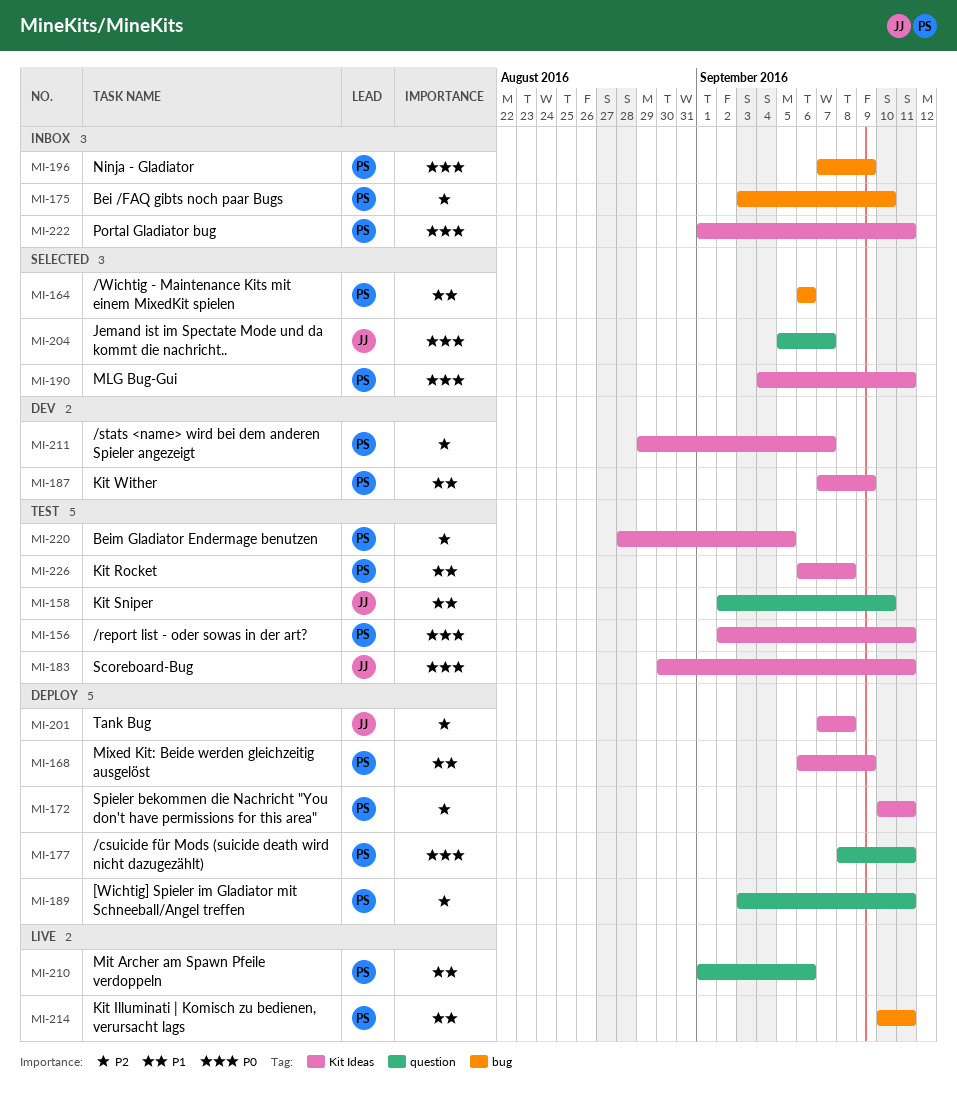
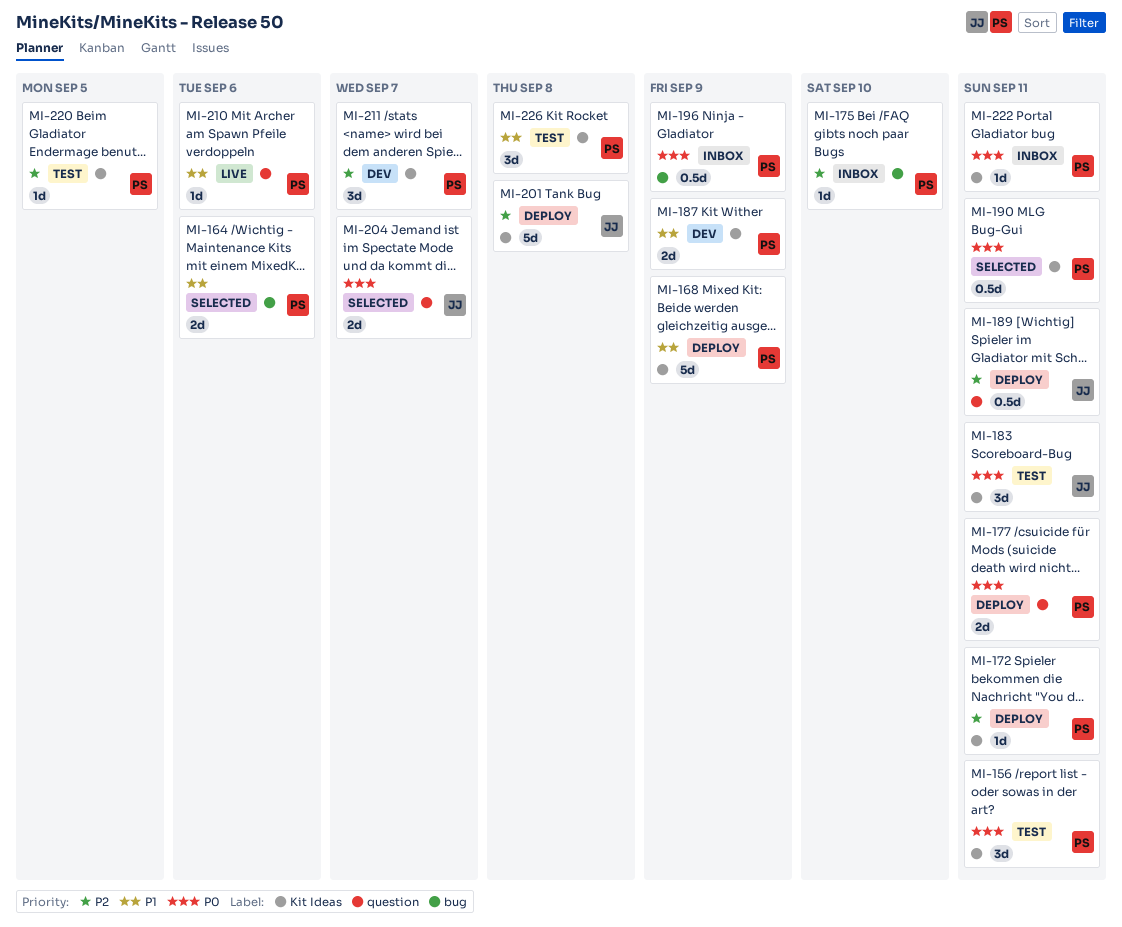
MI-158: present -> none
MI-189, owner: PS -> JJ
MI-214: present -> none

